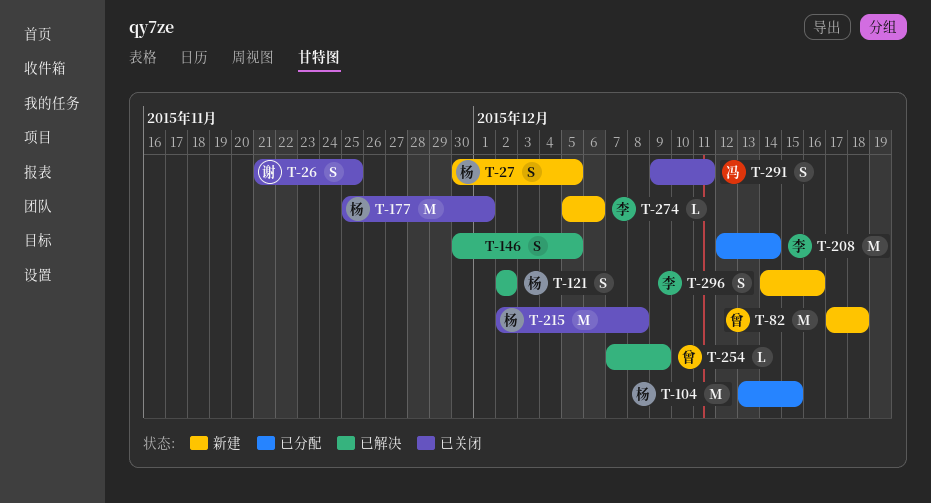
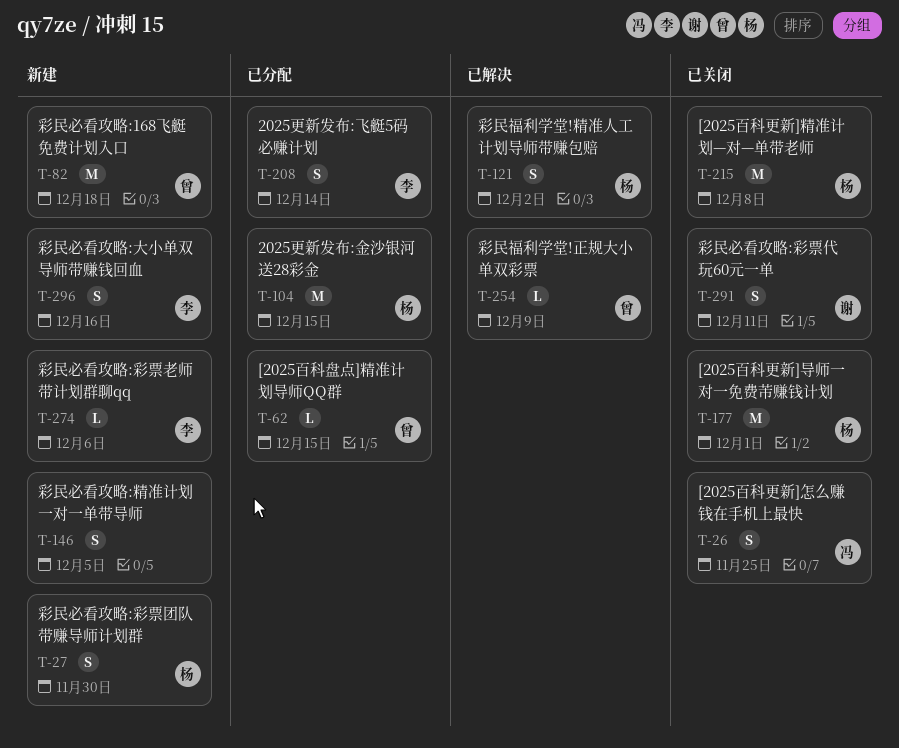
T-26, owner: 谢 -> 冯
T-27, due: Dec 5 -> Nov 30
T-62: none -> present
T-146, status: 已解决 -> 新建
T-208, estimate: M -> S
T-291, owner: 冯 -> 谢

